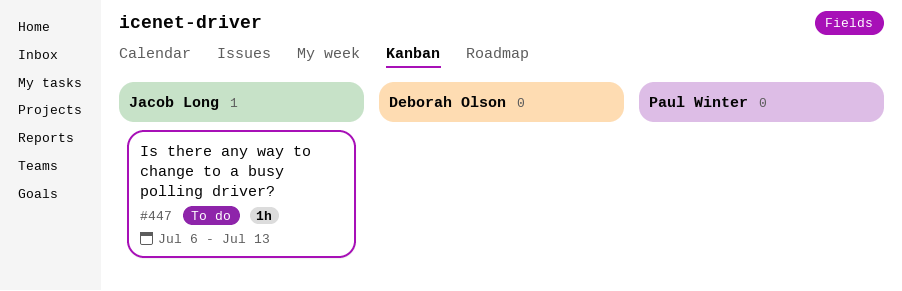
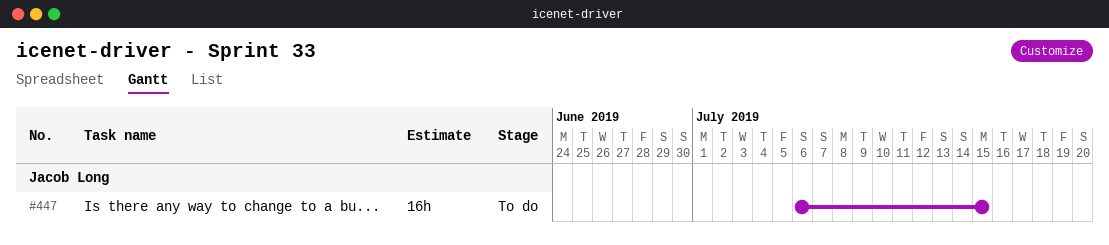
#447, estimate: 1h -> 16h
#447, due: Jul 13 -> Jul 15

